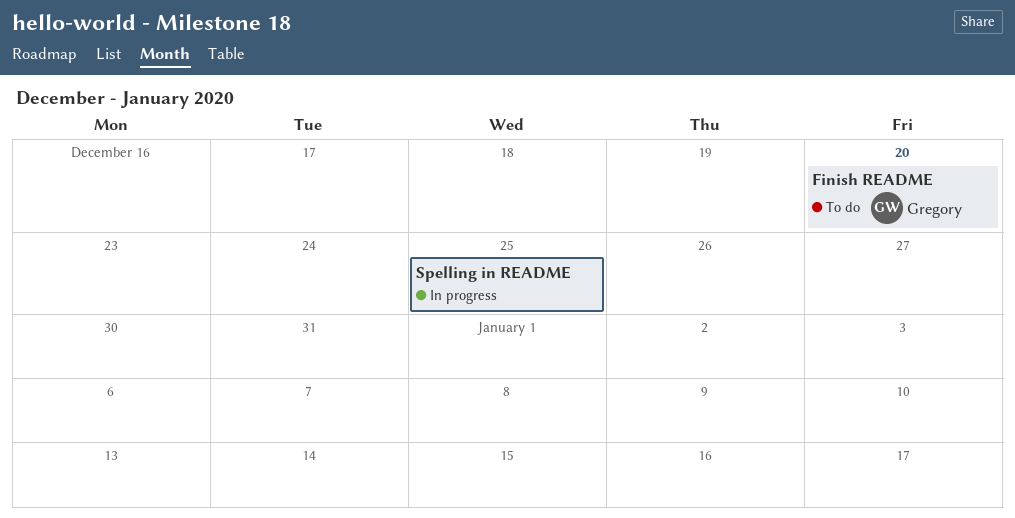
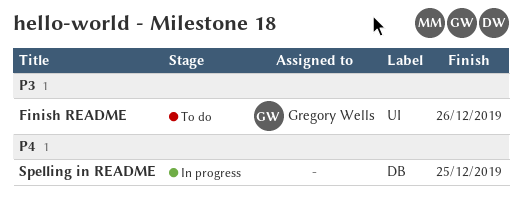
Finish README, due: Dec 20 -> Dec 26

